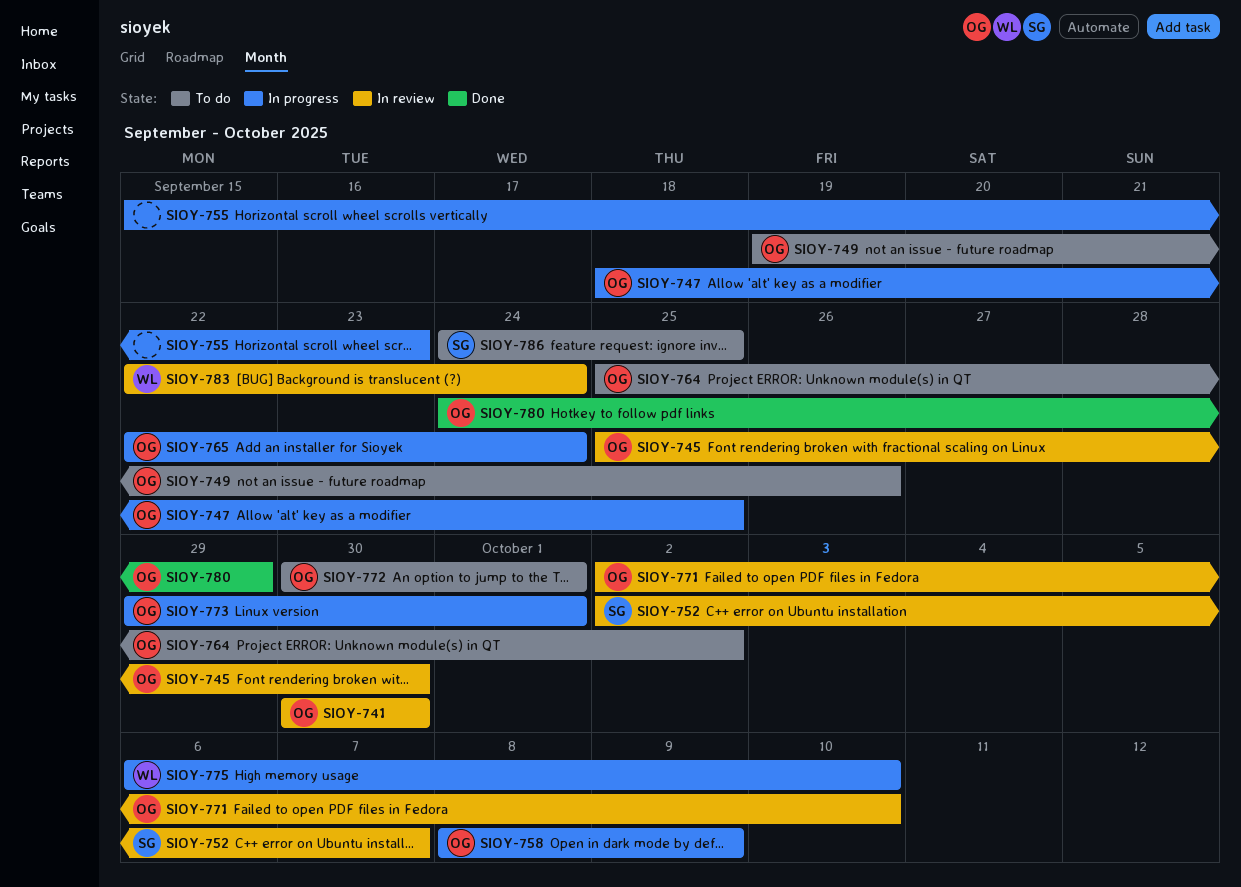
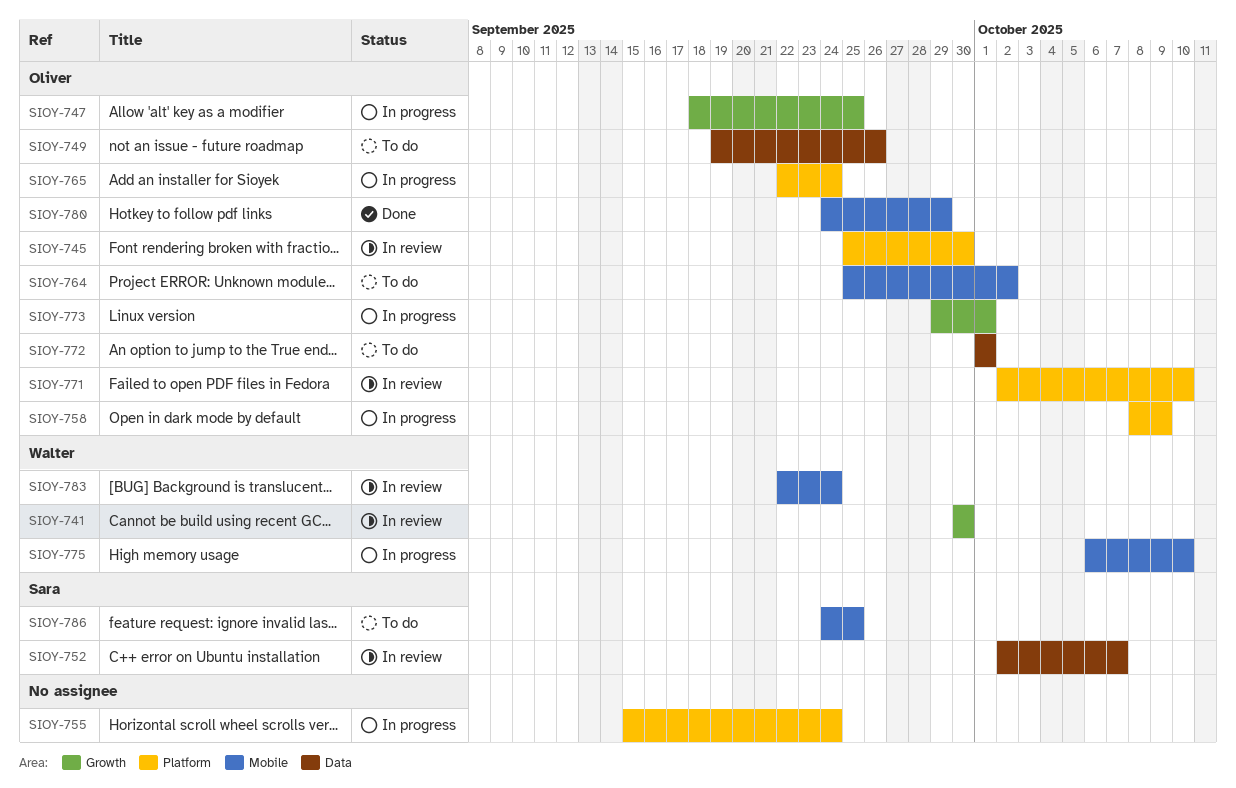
SIOY-741, owner: Oliver -> Walter
SIOY-755, due: Sep 23 -> Sep 24
SIOY-772, start: Sep 30 -> Oct 1

